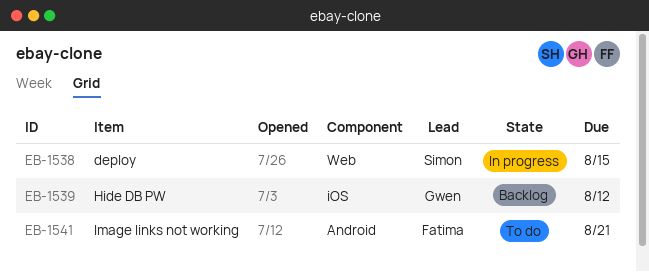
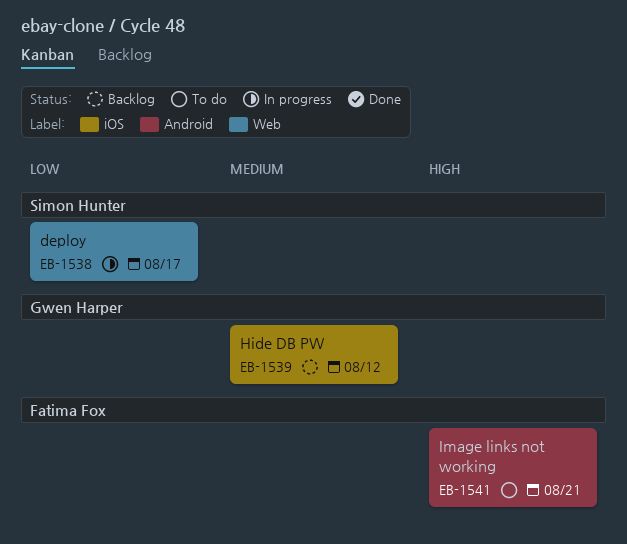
EB-1538, due: Aug 15 -> Aug 17

